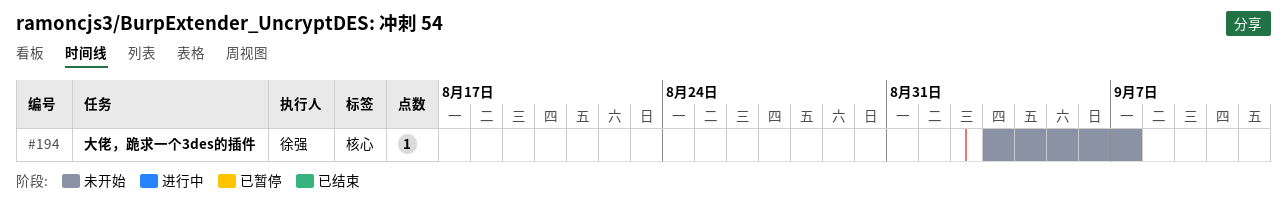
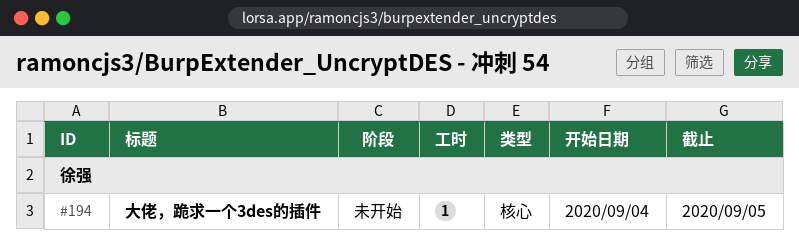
#194, start: Sep 3 -> Sep 4
#194, due: Sep 7 -> Sep 5

